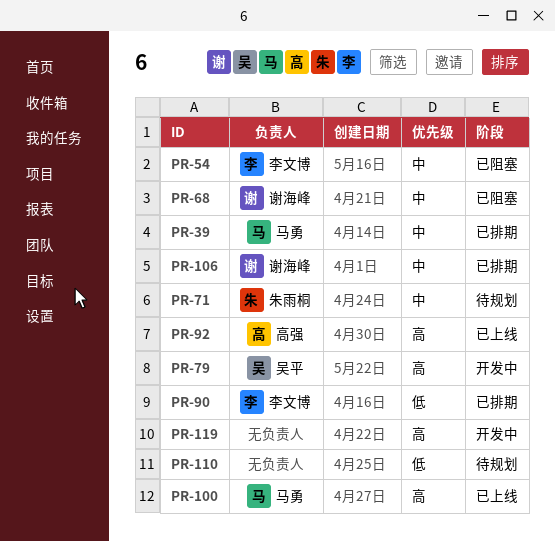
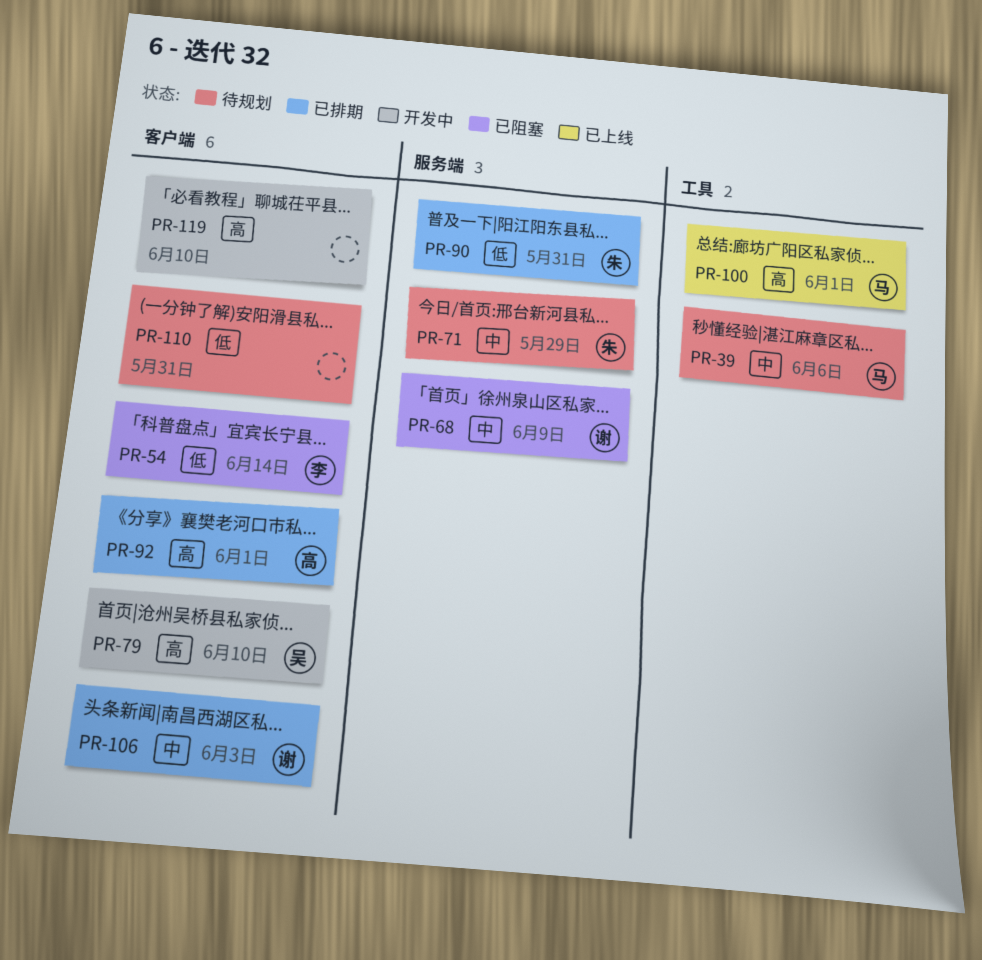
PR-39, status: 已排期 -> 待规划
PR-54, priority: 中 -> 低
PR-90, owner: 李文博 -> 朱雨桐
PR-92, status: 已上线 -> 已排期

